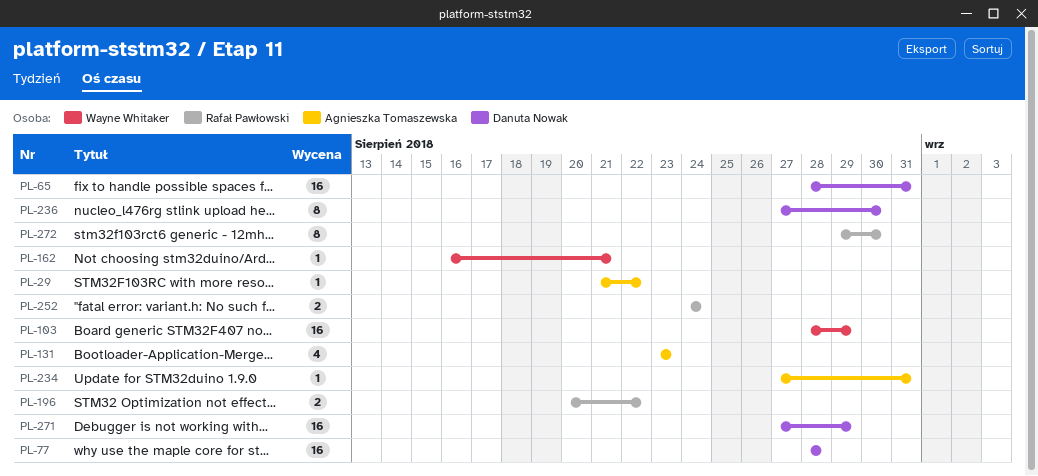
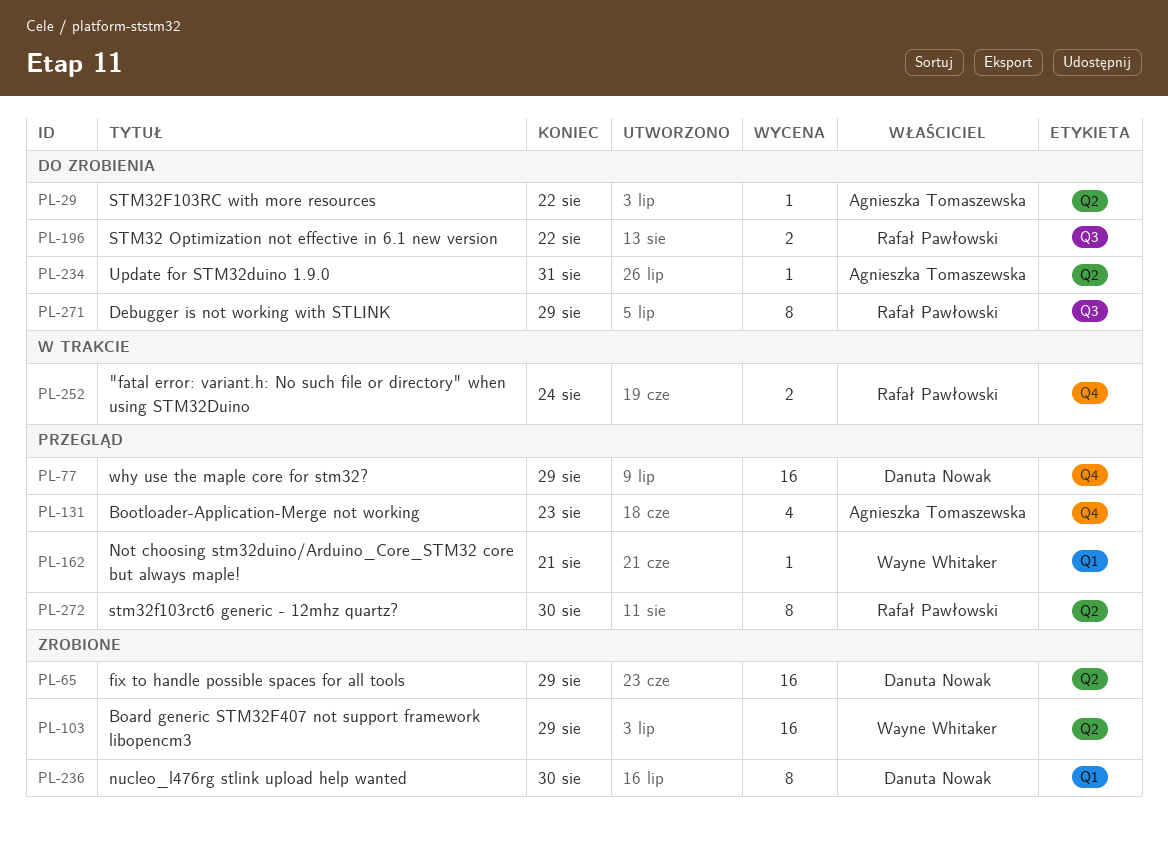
PL-65, due: Aug 31 -> Aug 29
PL-77, due: Aug 28 -> Aug 29
PL-271, owner: Danuta Nowak -> Rafał Pawłowski
PL-271, estimate: 16 -> 8

